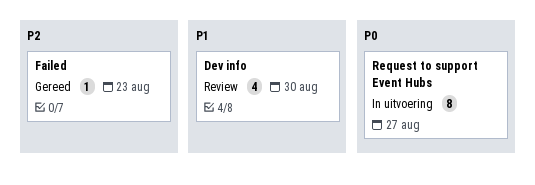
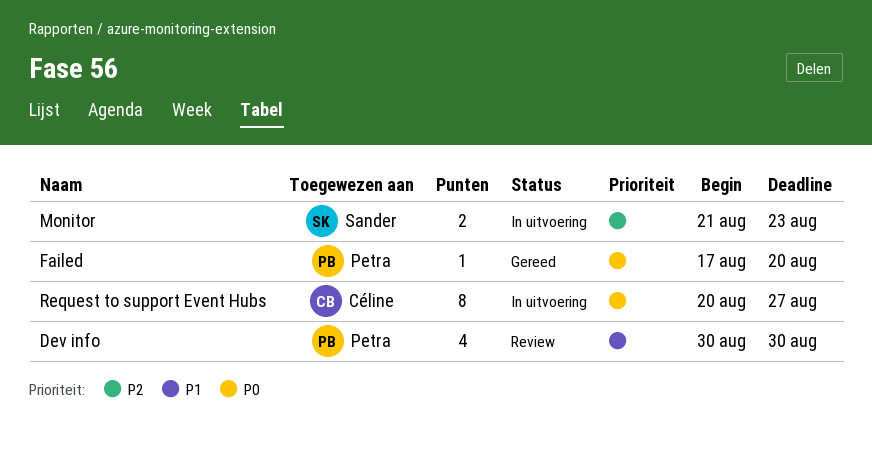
Failed, priority: P2 -> P0
Failed, due: Aug 23 -> Aug 20
Monitor: none -> present

